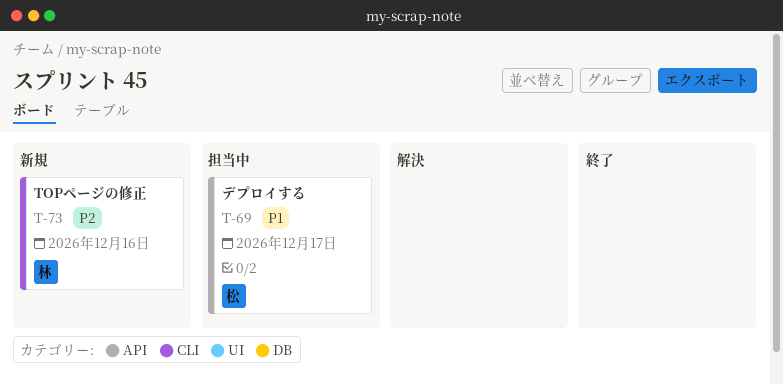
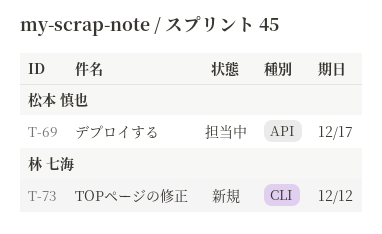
T-73, due: Dec 16 -> Dec 12

